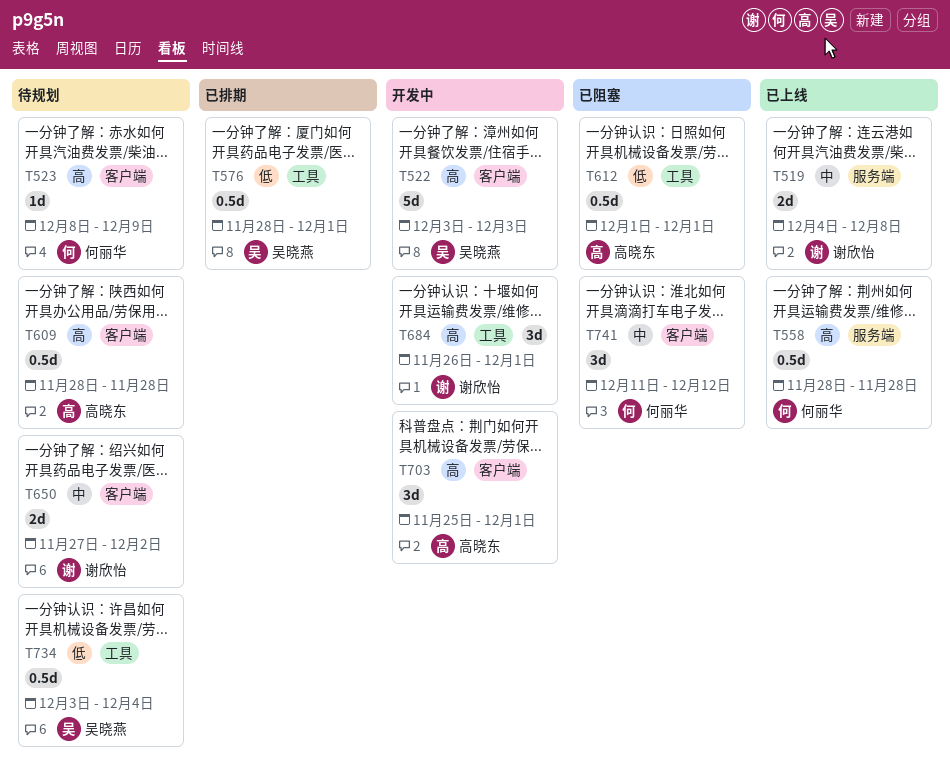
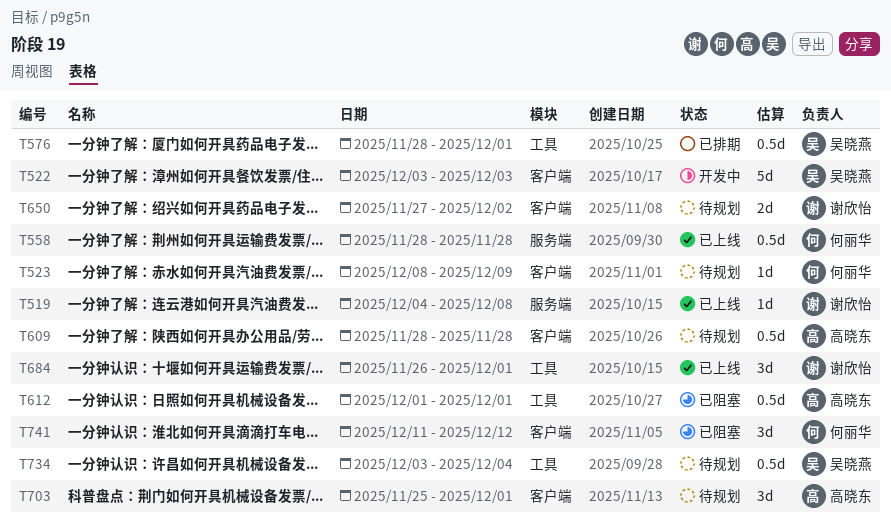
T519, estimate: 2d -> 1d
T684, status: 开发中 -> 已上线
T703, status: 开发中 -> 待规划

